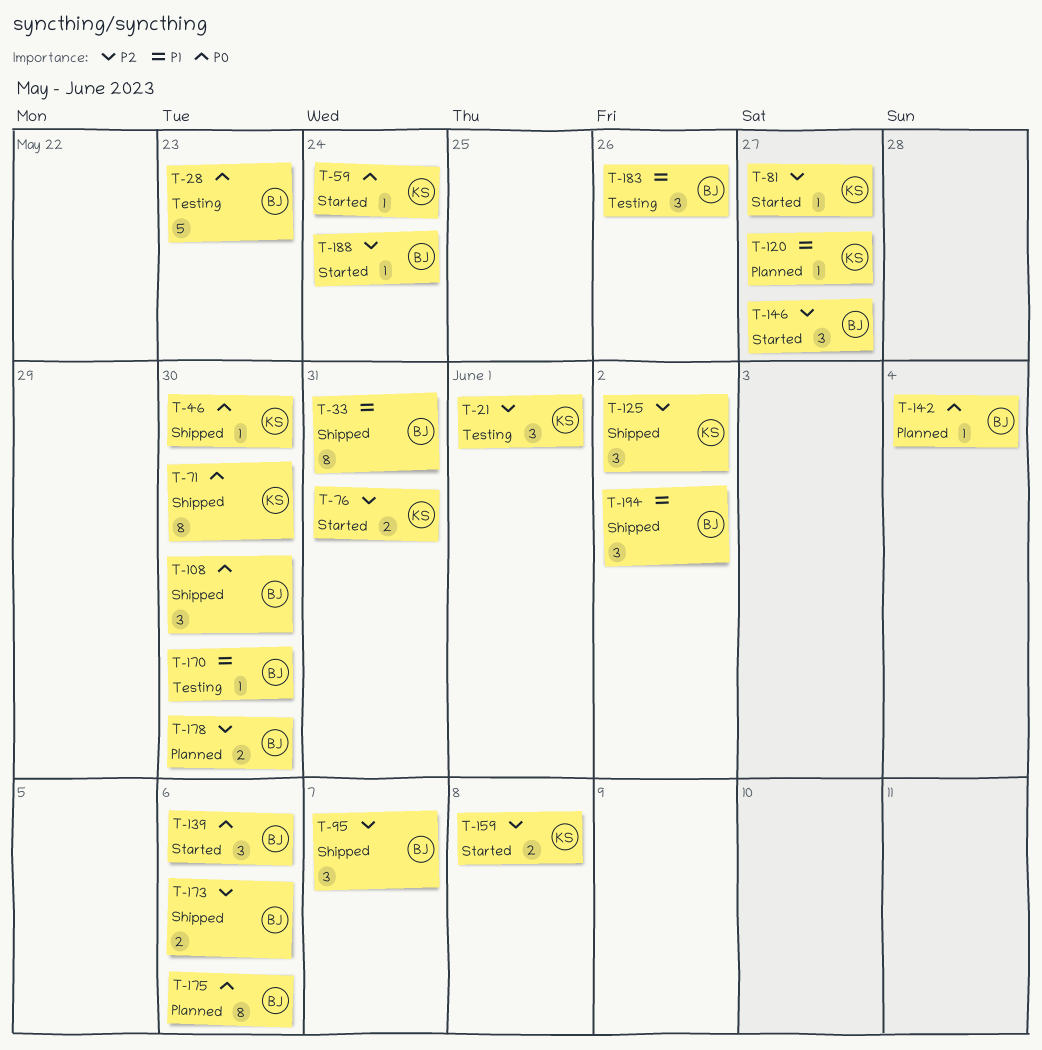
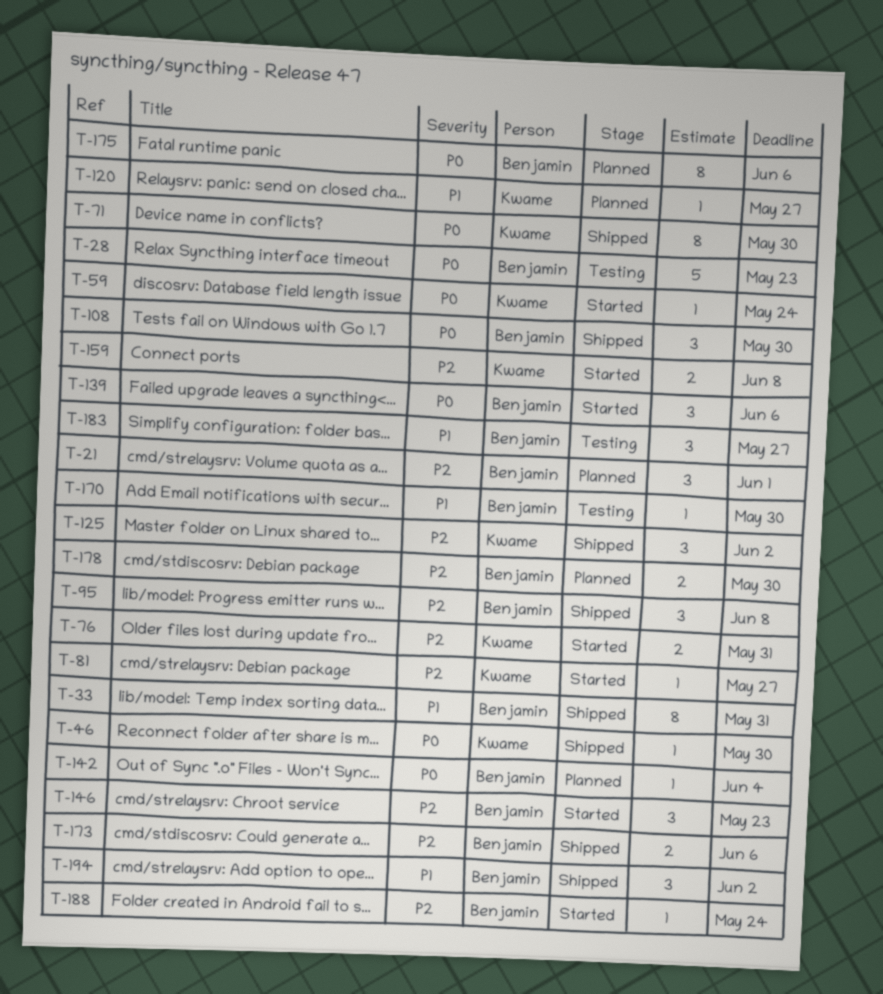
T-21, status: Testing -> Planned
T-21, owner: Kwame -> Benjamin
T-95, due: Jun 7 -> Jun 8
T-146, due: May 27 -> May 23
T-183, due: May 26 -> May 27

